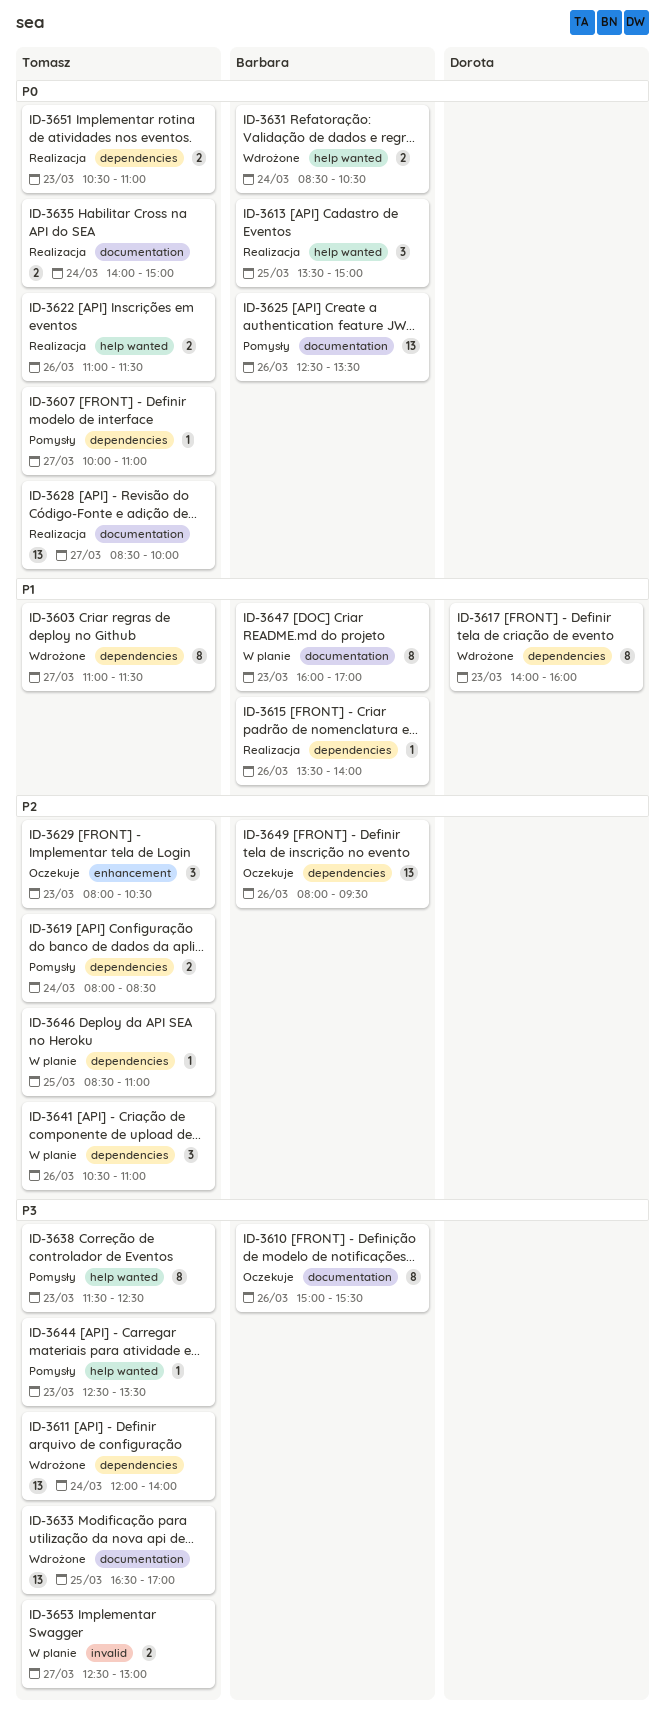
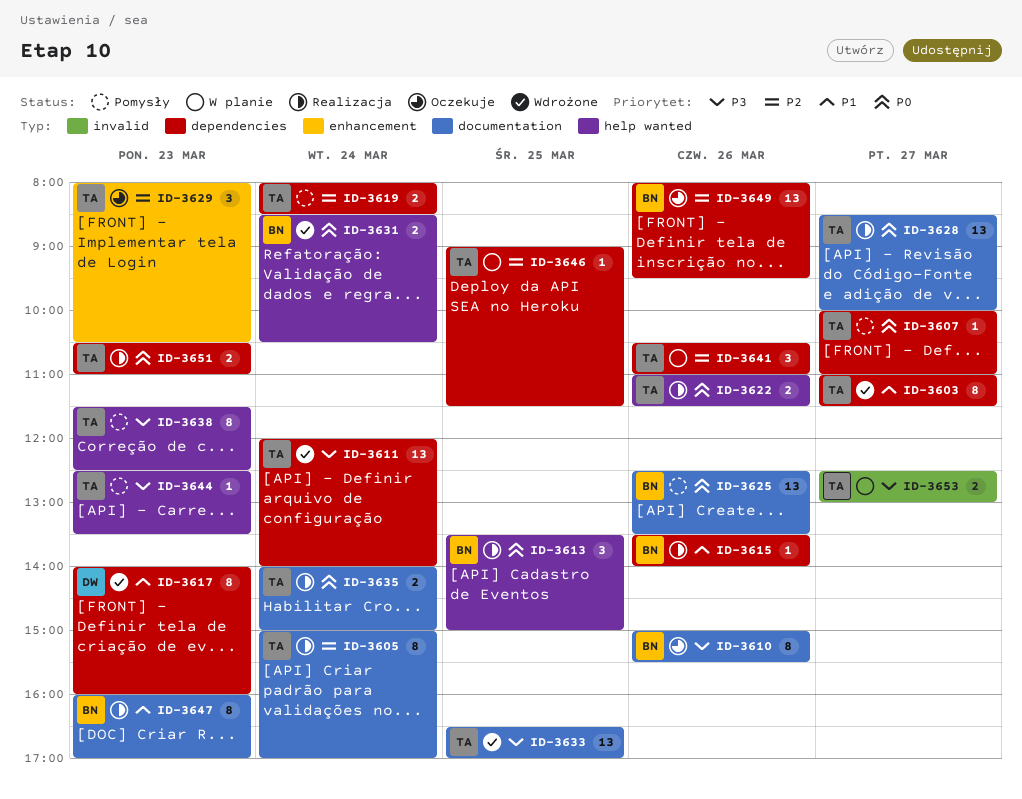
ID-3605: none -> present
ID-3646, begins: 08:30 -> 09:00
ID-3646, ends: 11:00 -> 11:30
ID-3647, status: W planie -> Realizacja

